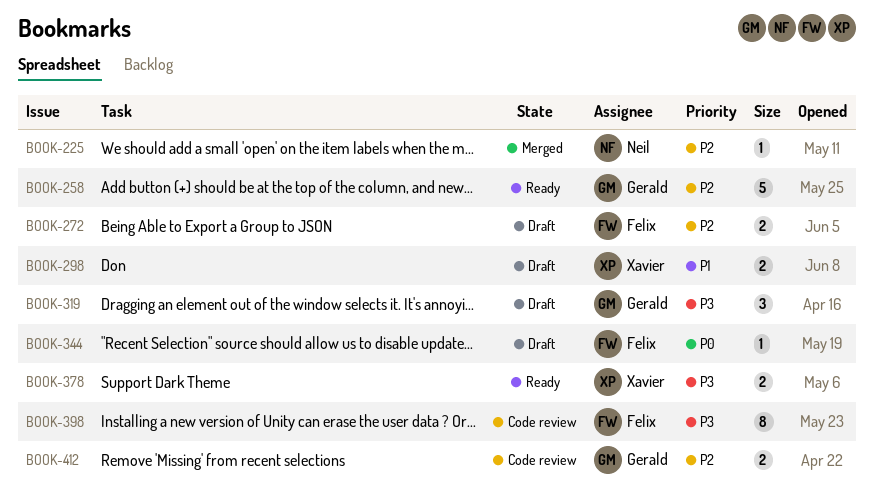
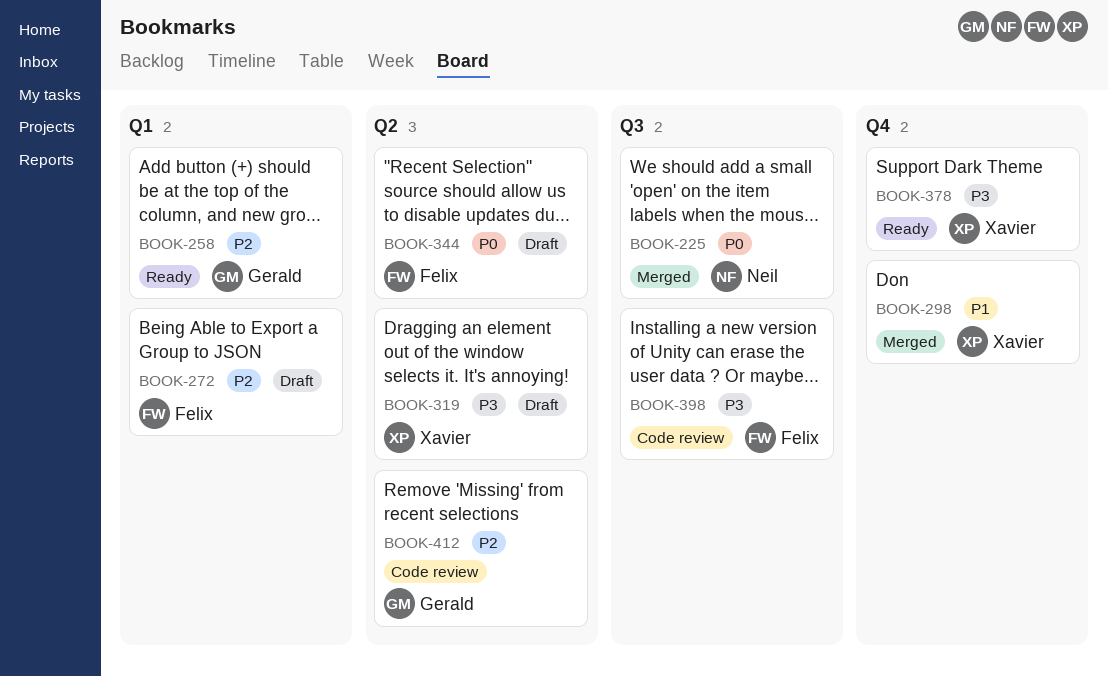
BOOK-225, priority: P2 -> P0
BOOK-298, status: Draft -> Merged
BOOK-319, owner: Gerald -> Xavier

